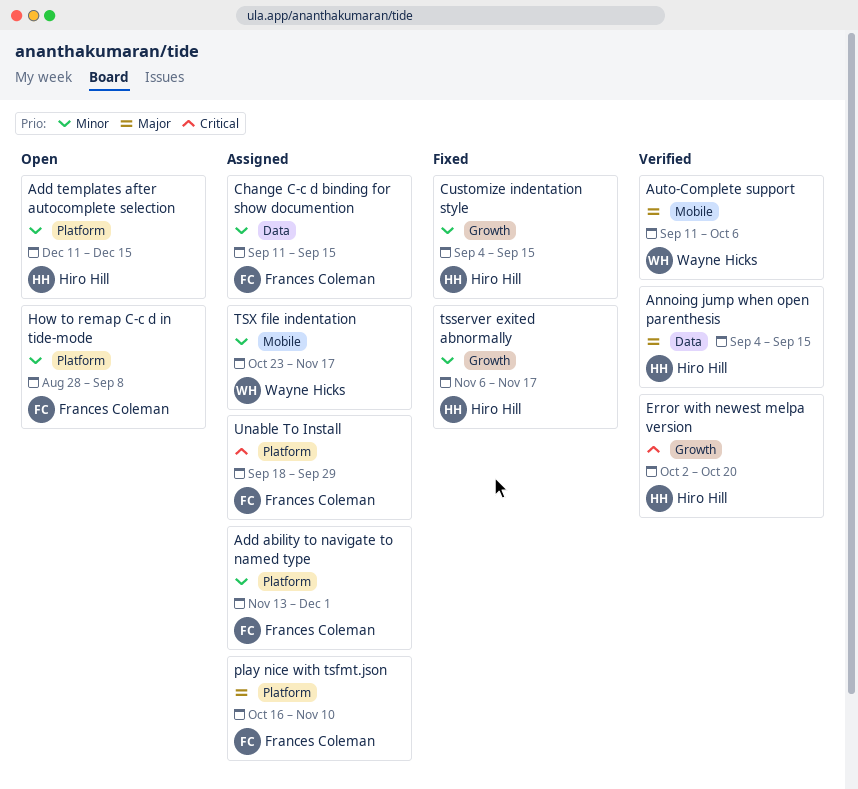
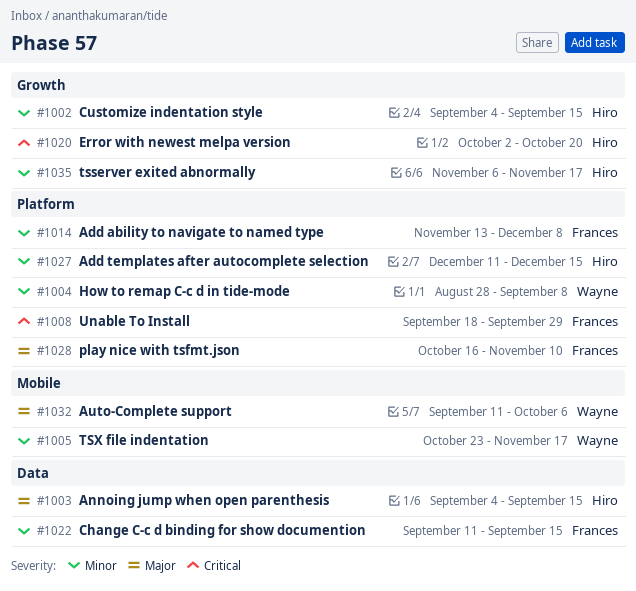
Add ability to navigate to named type, due: Dec 1 -> Dec 8
How to remap C-c d in tide-mode, owner: Frances Coleman -> Wayne Hicks

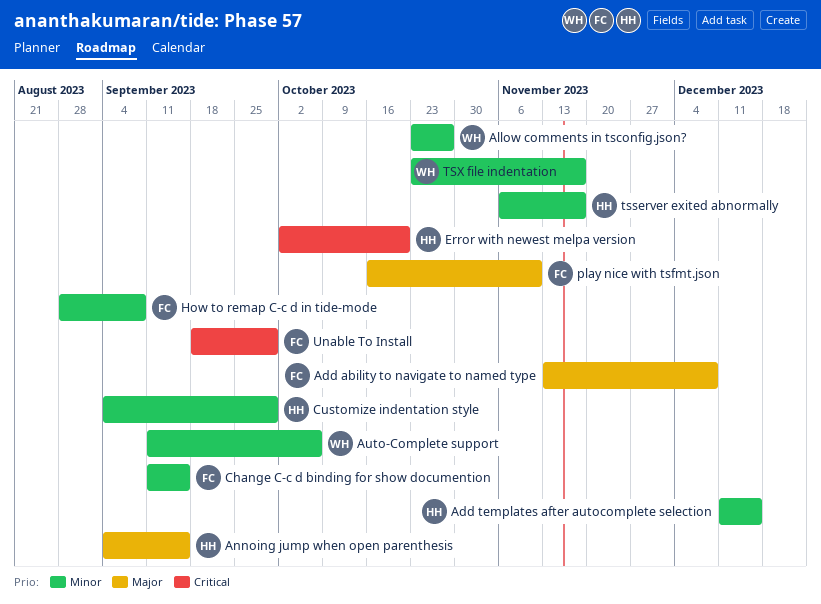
Add ability to navigate to named type, priority: Minor -> Major
Allow comments in tsconfig.json?: none -> present
Auto-Complete support, priority: Major -> Minor
Customize indentation style, due: Sep 15 -> Sep 29
How to remap C-c d in tide-mode, owner: Wayne -> Frances

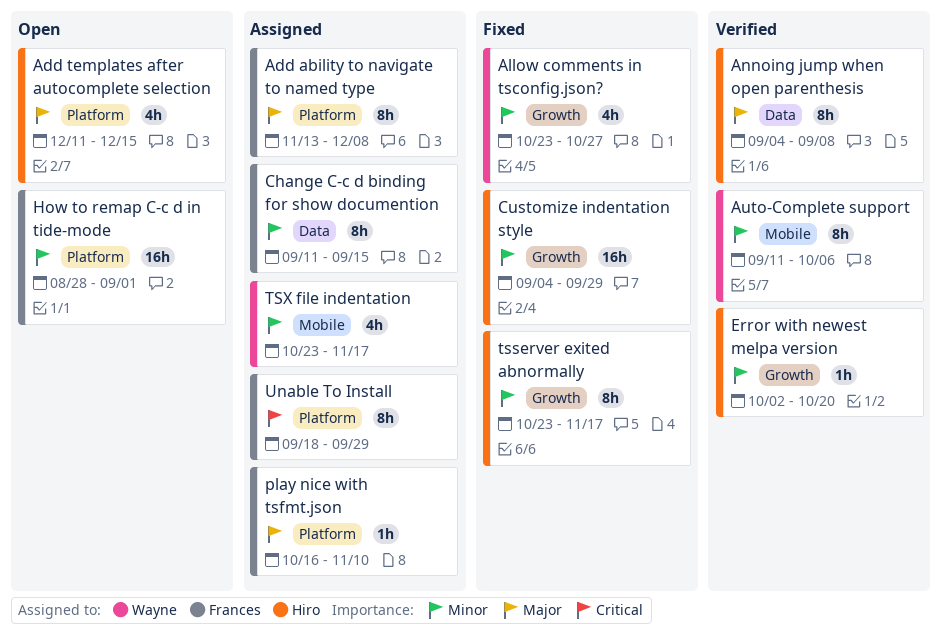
Add templates after autocomplete selection, priority: Minor -> Major
Annoing jump when open parenthesis, due: Sep 15 -> Sep 8
Error with newest melpa version, priority: Critical -> Minor
How to remap C-c d in tide-mode, due: Sep 8 -> Sep 1
tsserver exited abnormally, start: Nov 6 -> Oct 23

